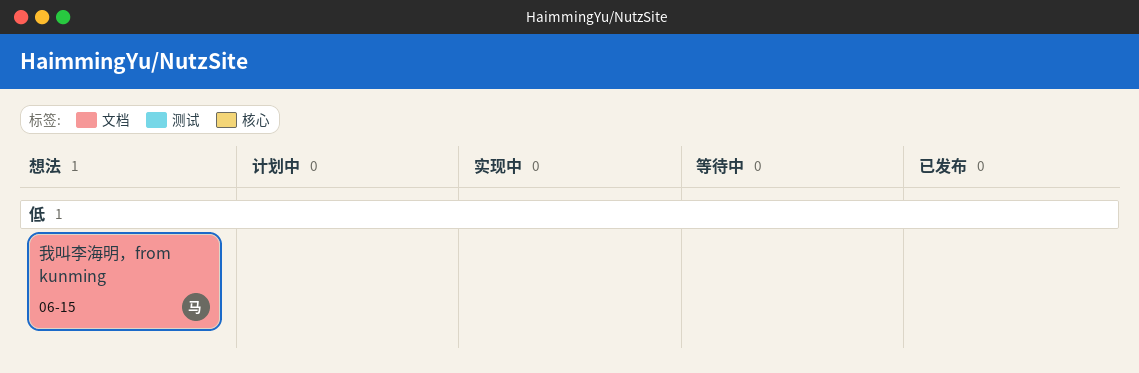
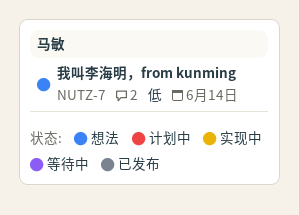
我叫李海明，from kunming, due: Jun 15 -> Jun 14

